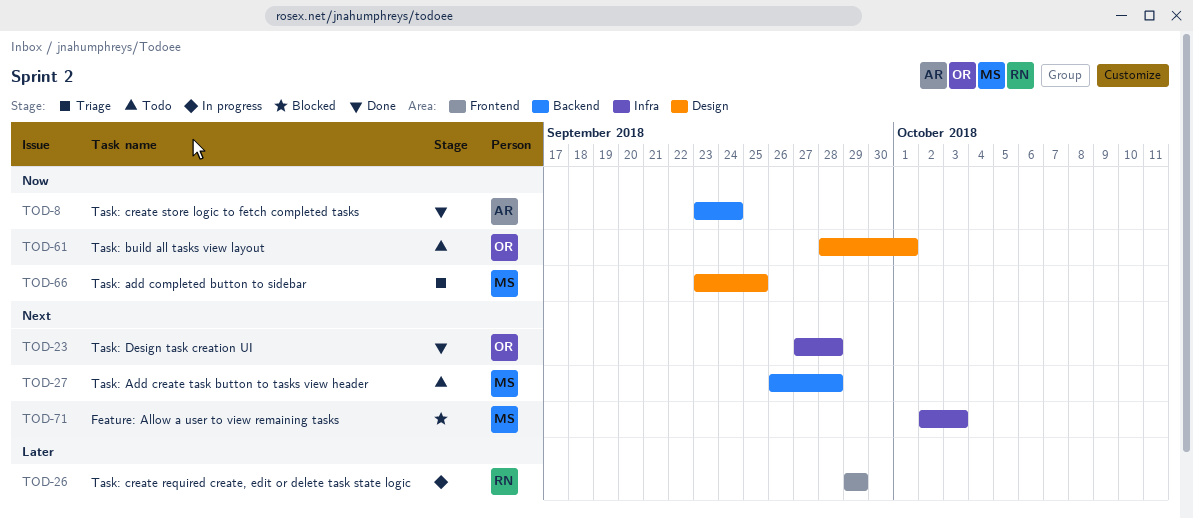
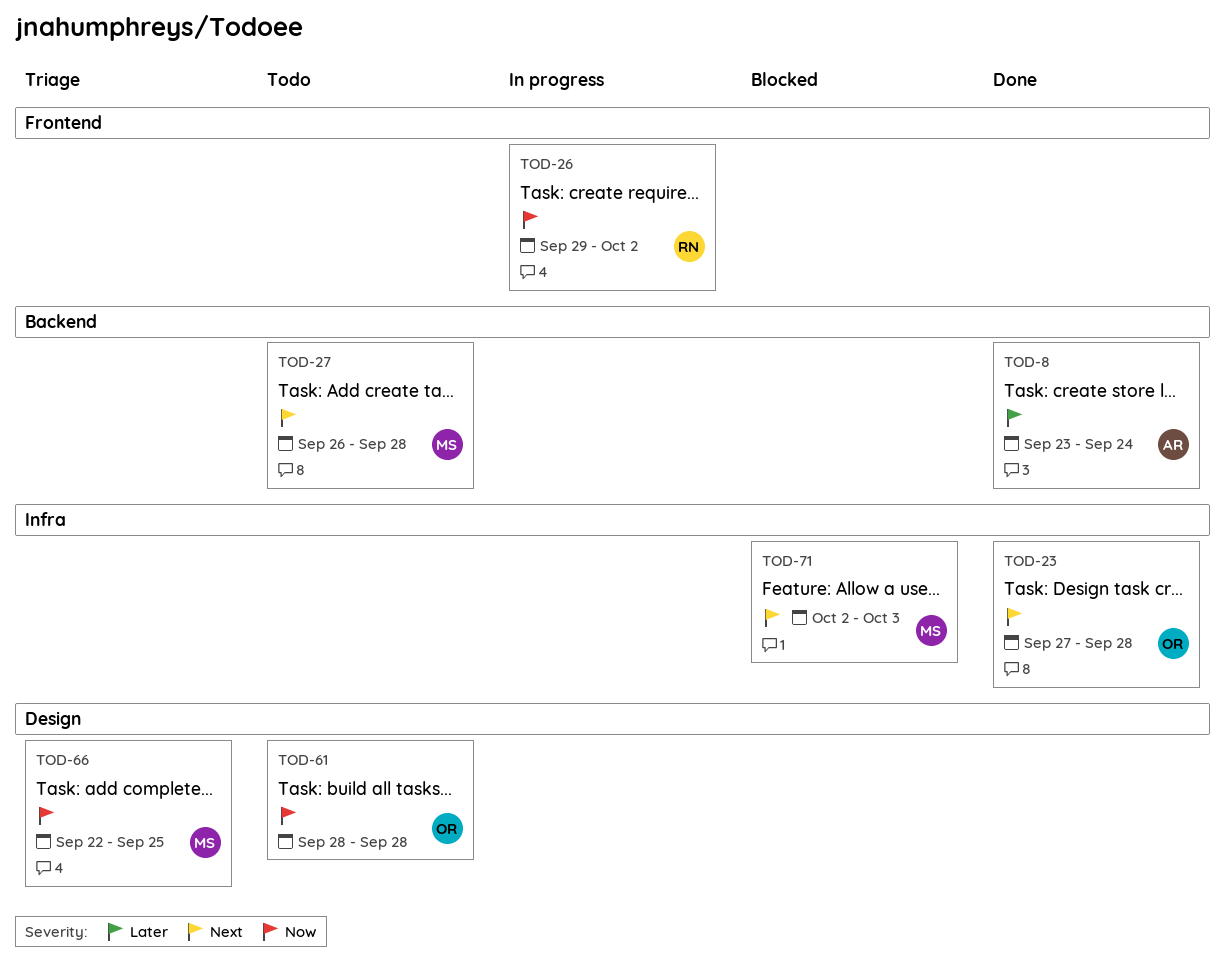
TOD-8, priority: Now -> Later
TOD-26, priority: Later -> Now
TOD-26, due: Sep 29 -> Oct 2
TOD-61, due: Oct 1 -> Sep 28
TOD-66, start: Sep 23 -> Sep 22

